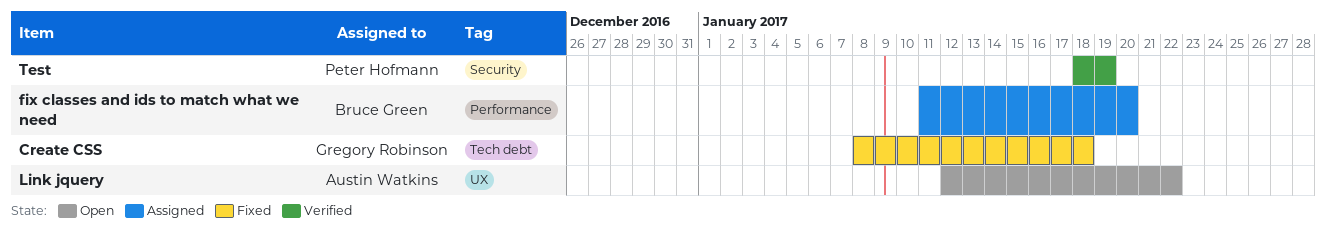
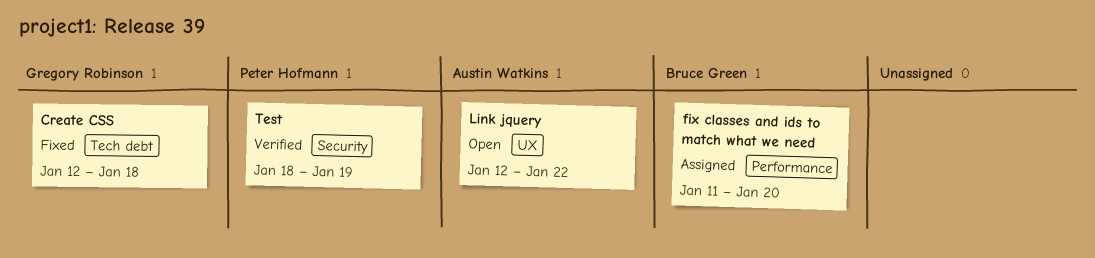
Create CSS, start: Jan 8 -> Jan 12

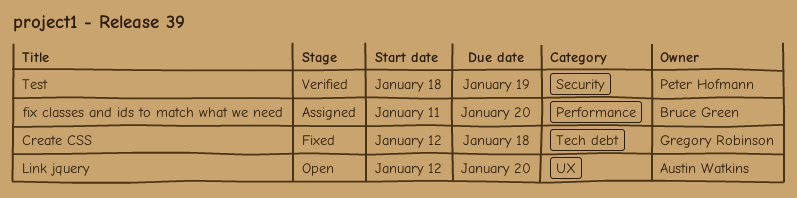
Link jquery, due: Jan 22 -> Jan 20

